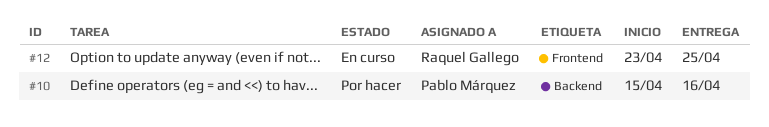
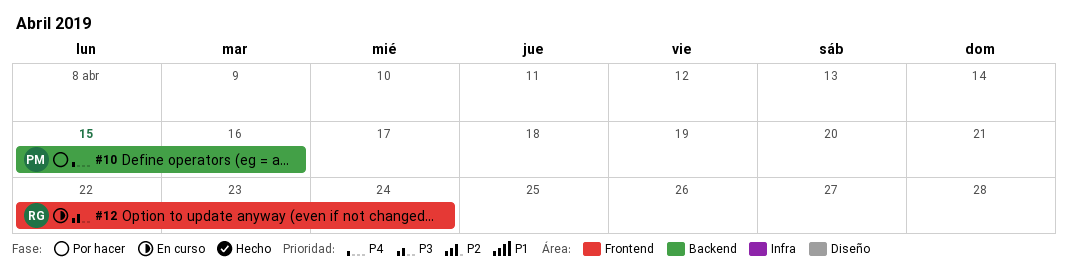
#12, start: Apr 23 -> Apr 22
#12, due: Apr 25 -> Apr 24

